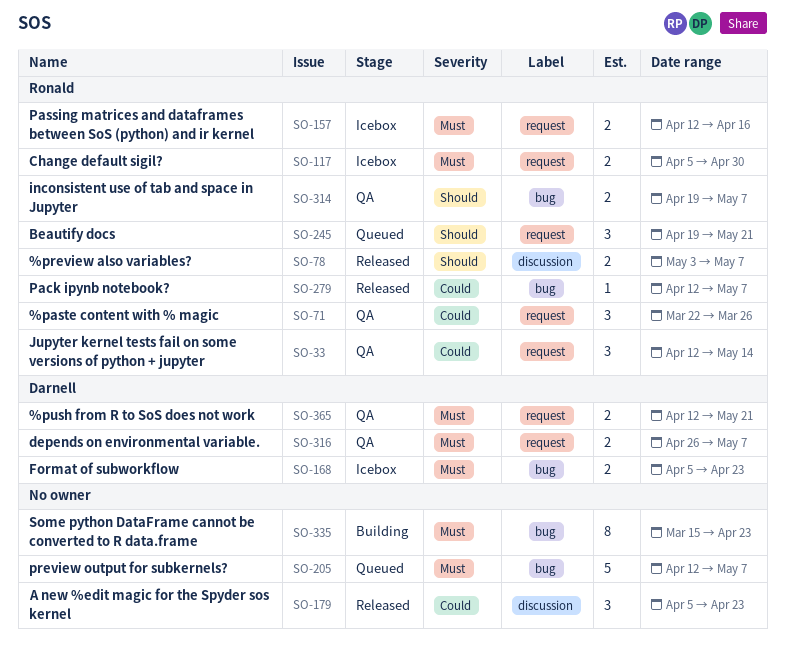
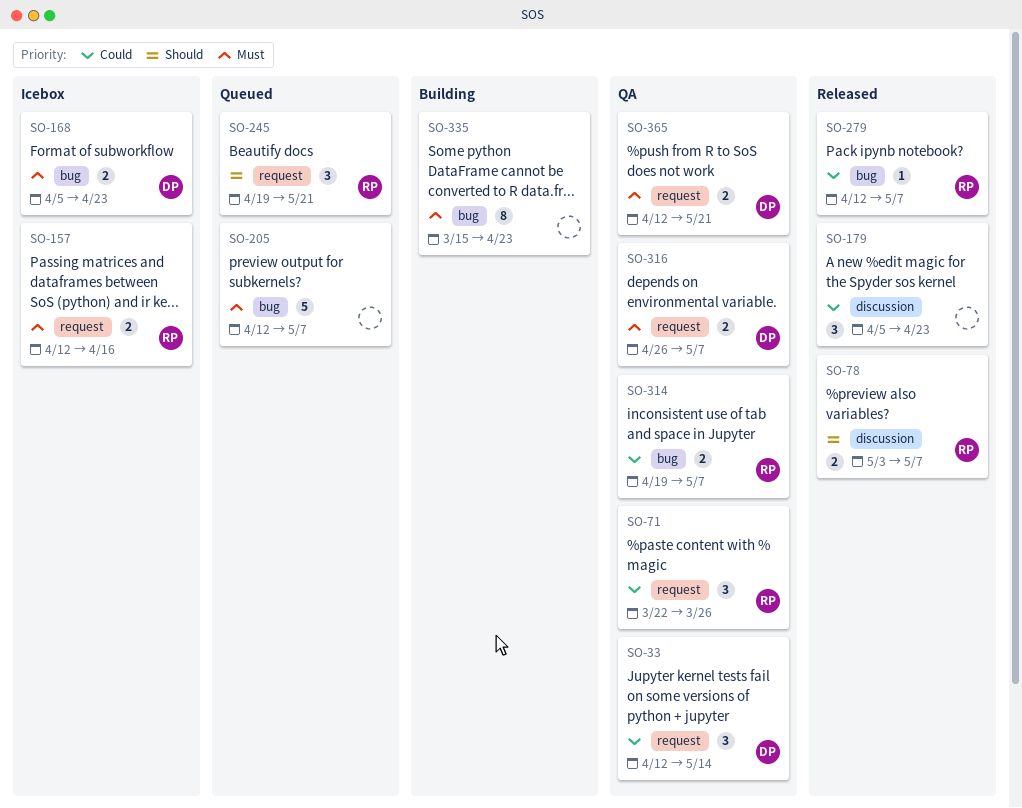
SO-33, owner: Ronald -> Darnell
SO-117: present -> none
SO-314, priority: Should -> Could

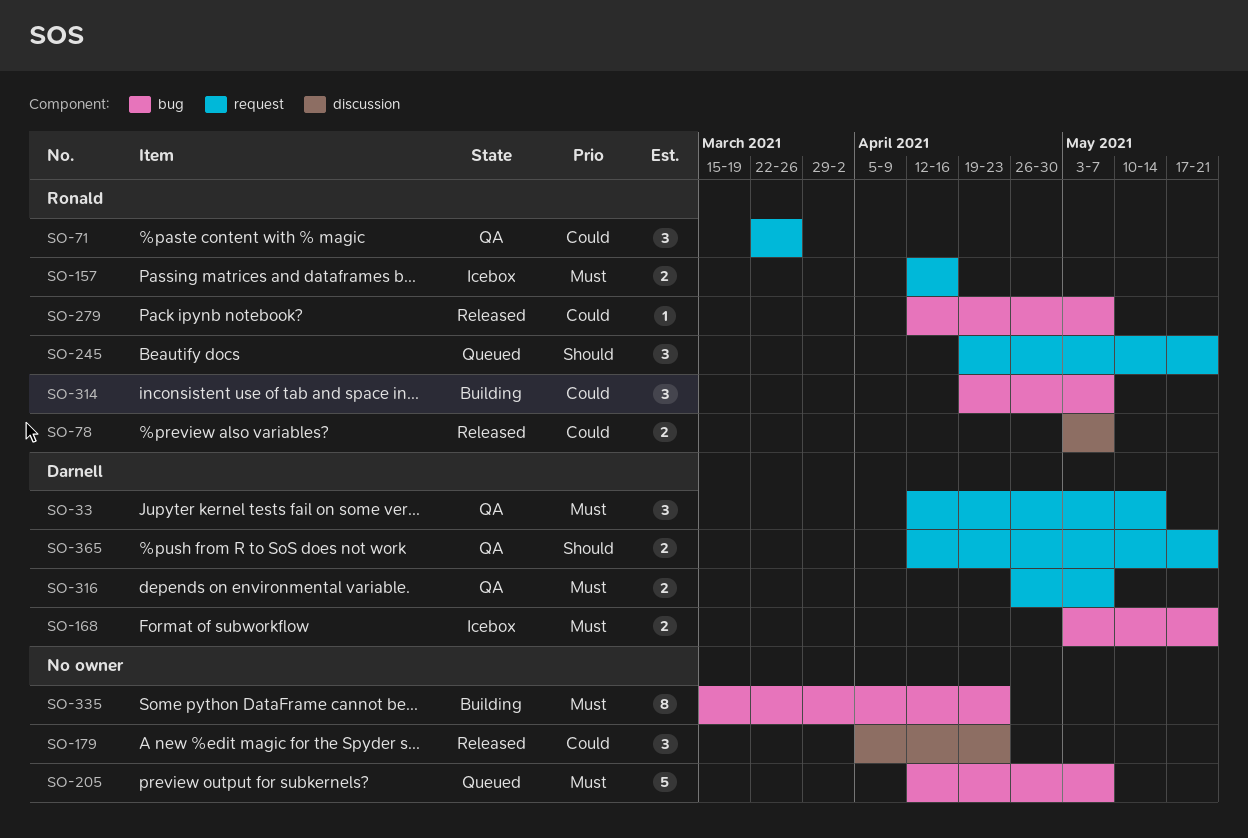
SO-33, priority: Could -> Must
SO-78, priority: Should -> Could
SO-168, start: Apr 5 -> May 3
SO-168, due: Apr 23 -> May 21
SO-314, status: QA -> Building
SO-314, estimate: 2 -> 3
SO-365, priority: Must -> Should

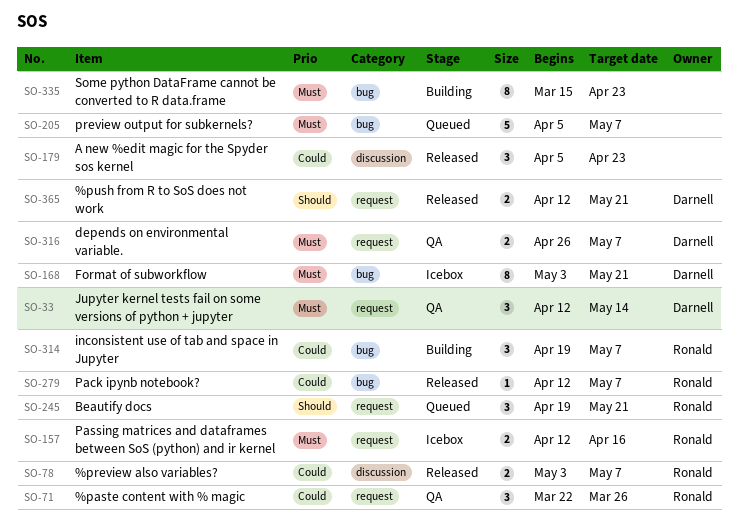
SO-168, estimate: 2 -> 8
SO-205, start: Apr 12 -> Apr 5
SO-365, status: QA -> Released

